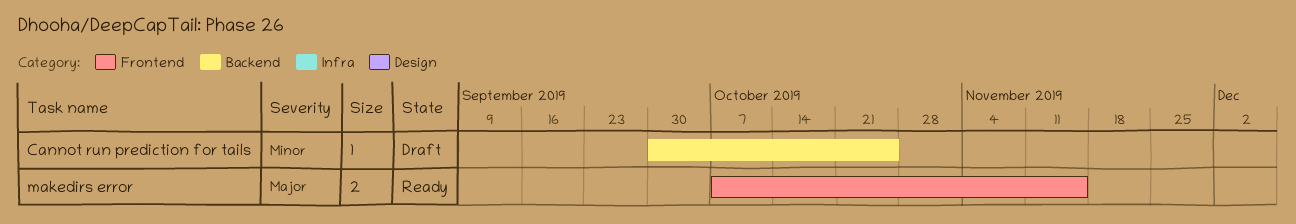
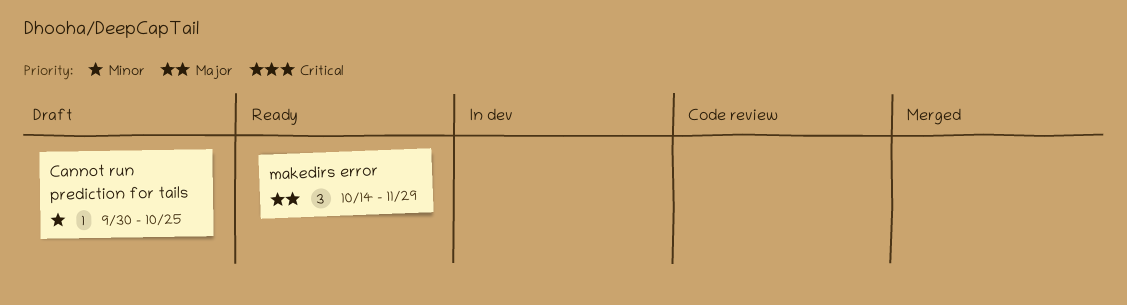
makedirs error, estimate: 2 -> 3
makedirs error, start: Oct 7 -> Oct 14
makedirs error, due: Nov 15 -> Nov 29

